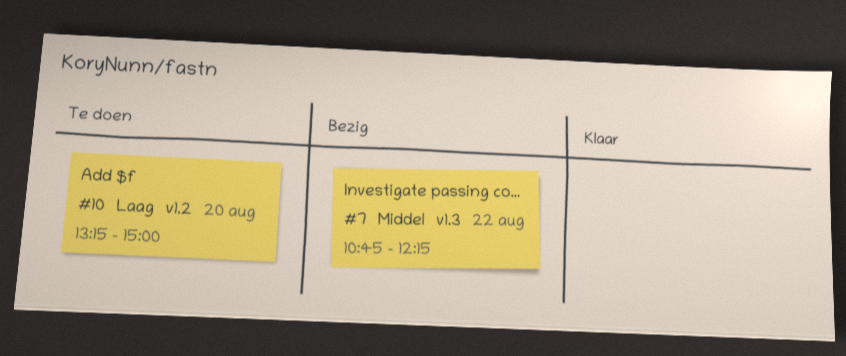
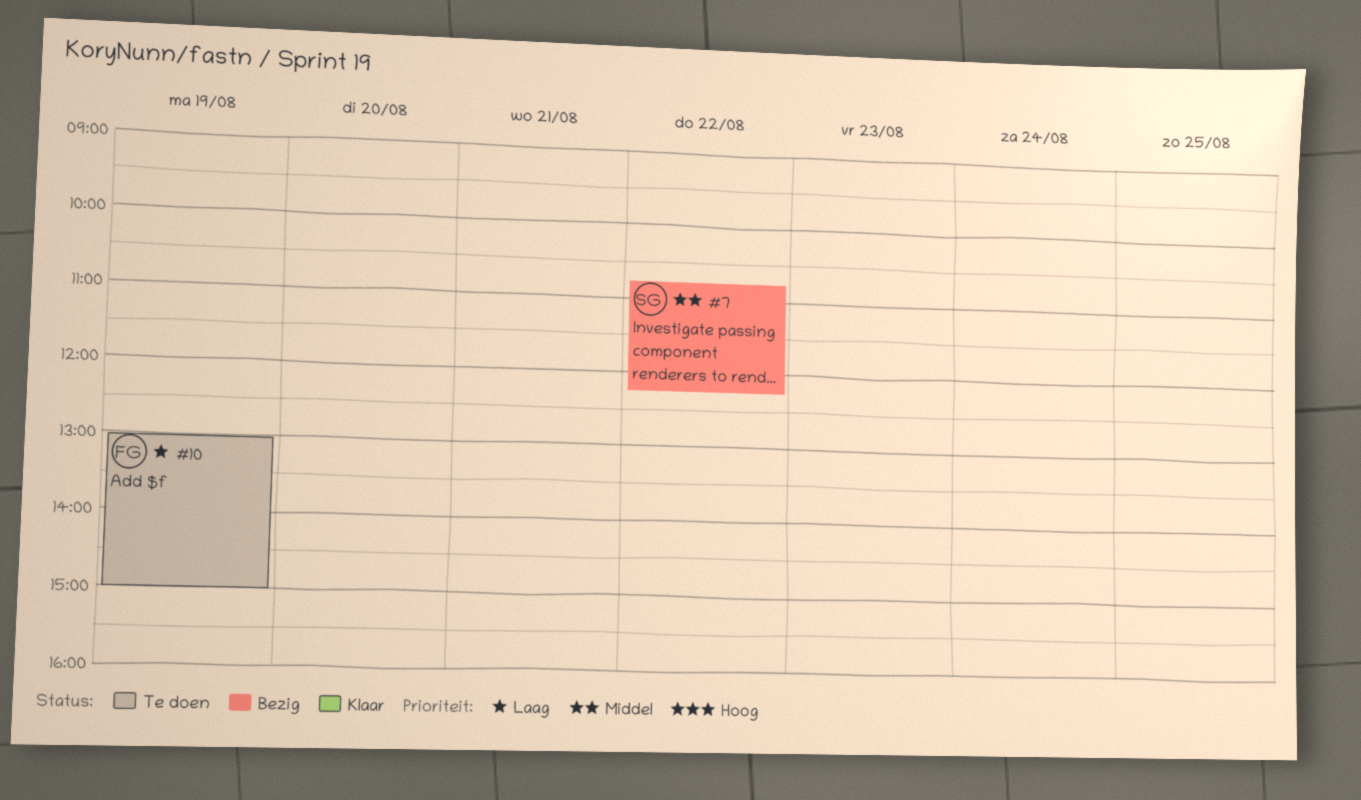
#10, day: Aug 20 -> Aug 19
#10, begins: 13:15 -> 13:00

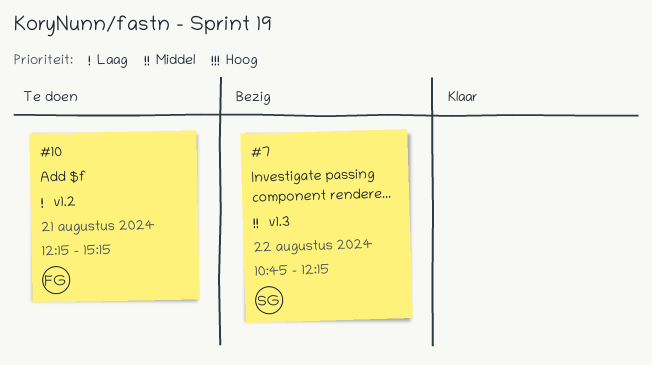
#10, day: Aug 19 -> Aug 21
#10, begins: 13:00 -> 12:15
#10, ends: 15:00 -> 15:15

